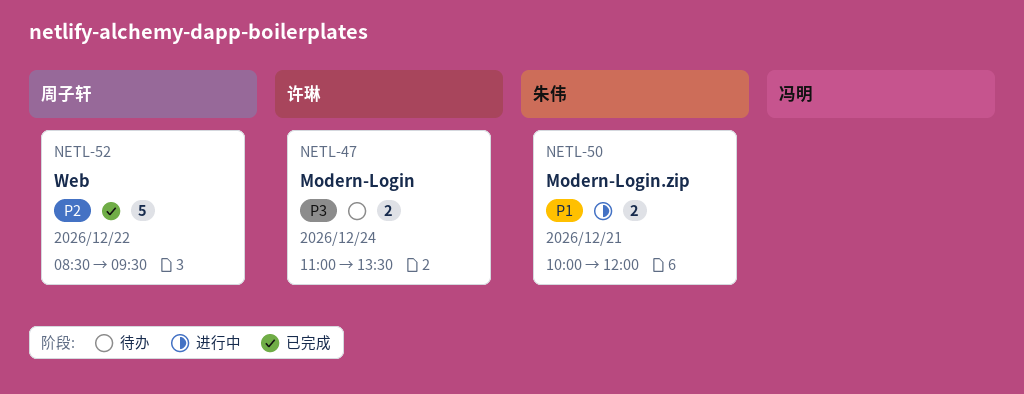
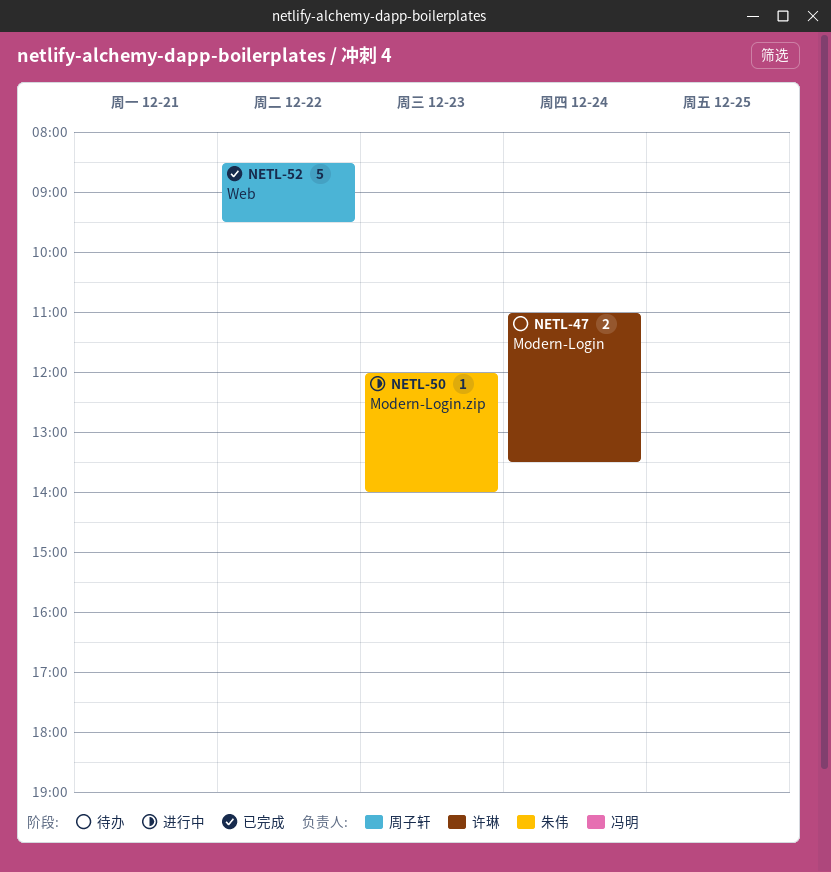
NETL-50, estimate: 2 -> 1
NETL-50, day: Dec 21 -> Dec 23
NETL-50, begins: 10:00 -> 12:00
NETL-50, ends: 12:00 -> 14:00

